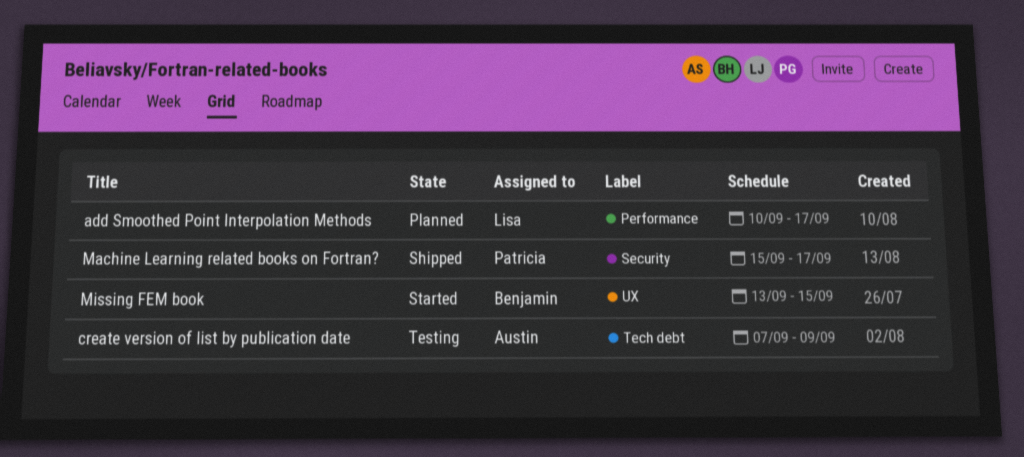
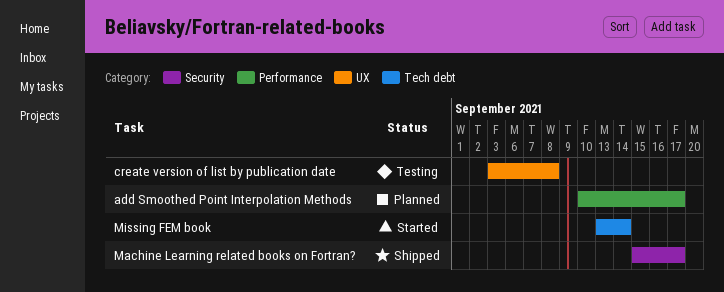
create version of list by publication date, label: Tech debt -> UX
create version of list by publication date, start: Sep 7 -> Sep 3
create version of list by publication date, due: Sep 9 -> Sep 8
Missing FEM book, label: UX -> Tech debt
Missing FEM book, due: Sep 15 -> Sep 14

